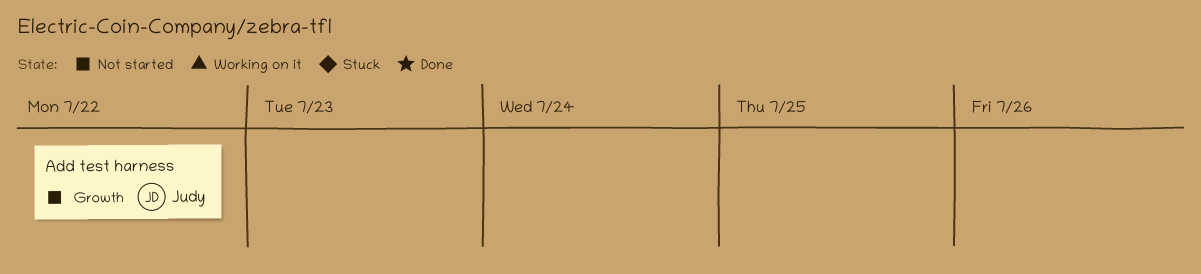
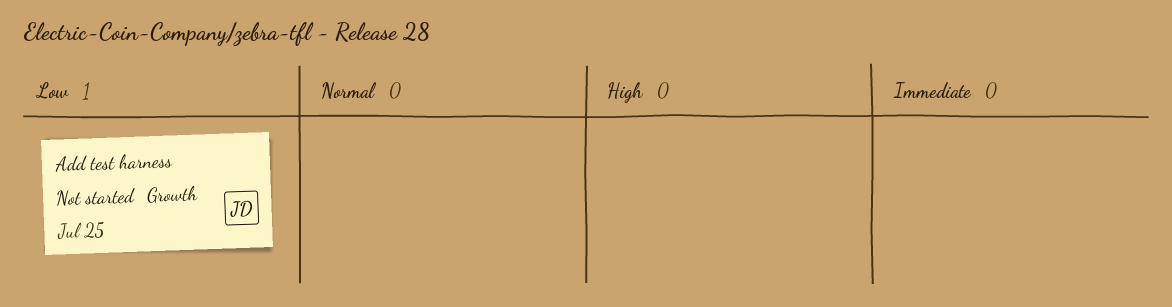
Add test harness, due: Jul 22 -> Jul 25

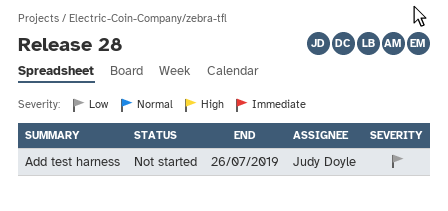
Add test harness, due: Jul 25 -> Jul 26

